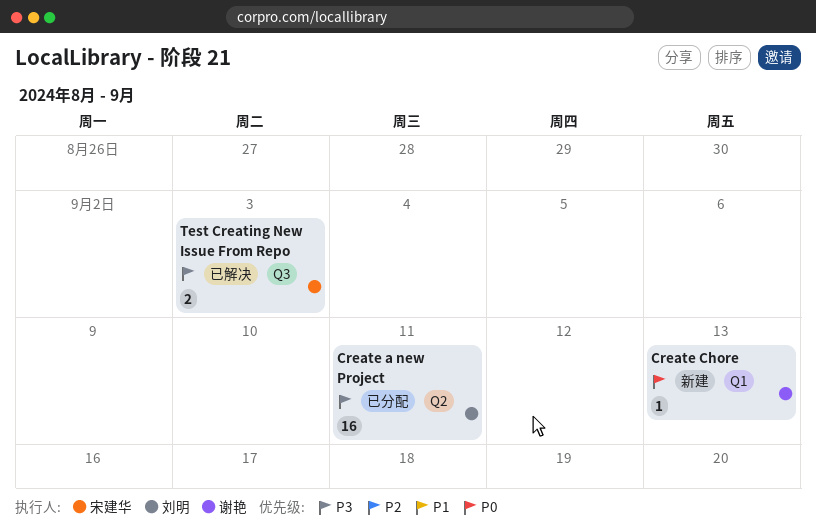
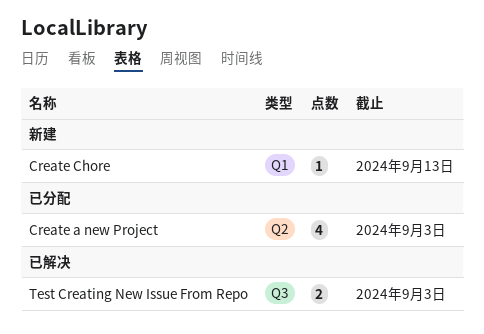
Create a new Project, estimate: 16 -> 4
Create a new Project, due: Sep 11 -> Sep 3

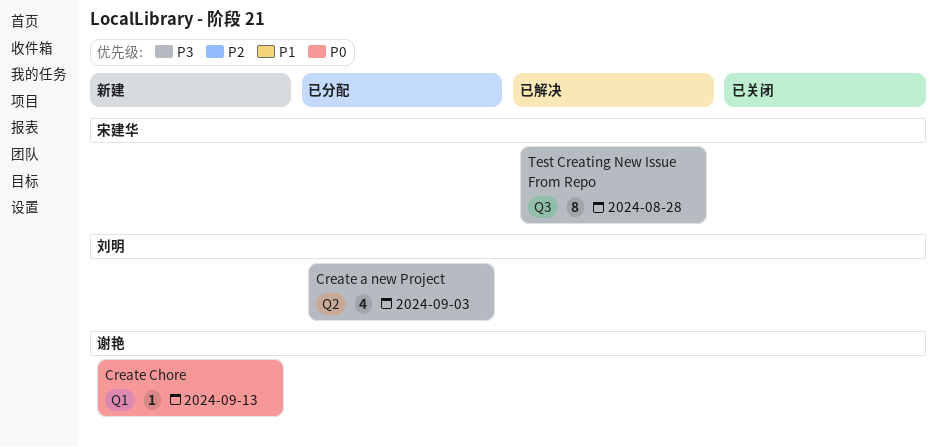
Test Creating New Issue From Repo, estimate: 2 -> 8
Test Creating New Issue From Repo, due: Sep 3 -> Aug 28

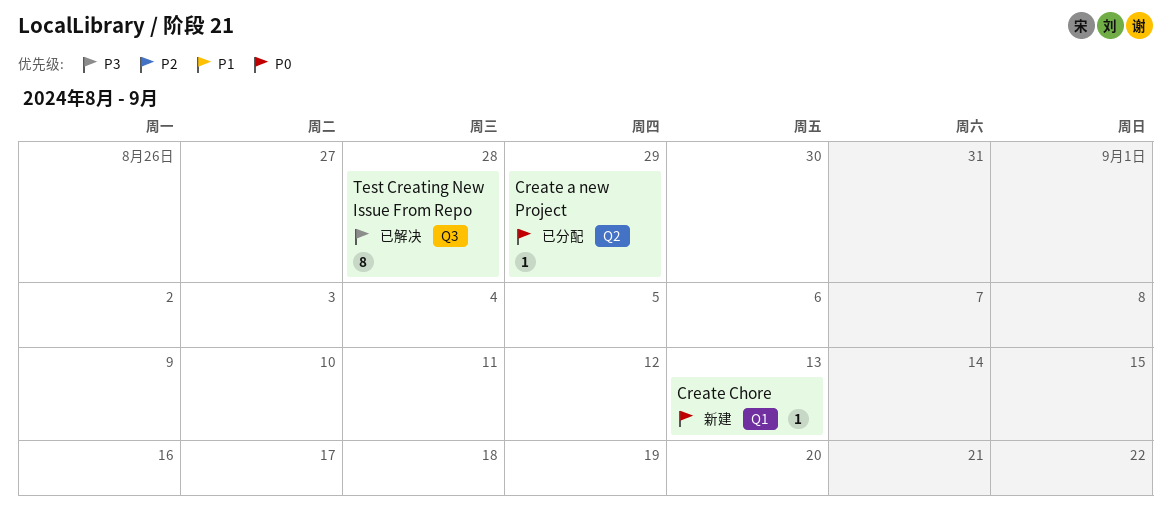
Create a new Project, priority: P3 -> P0
Create a new Project, estimate: 4 -> 1
Create a new Project, due: Sep 3 -> Aug 29

